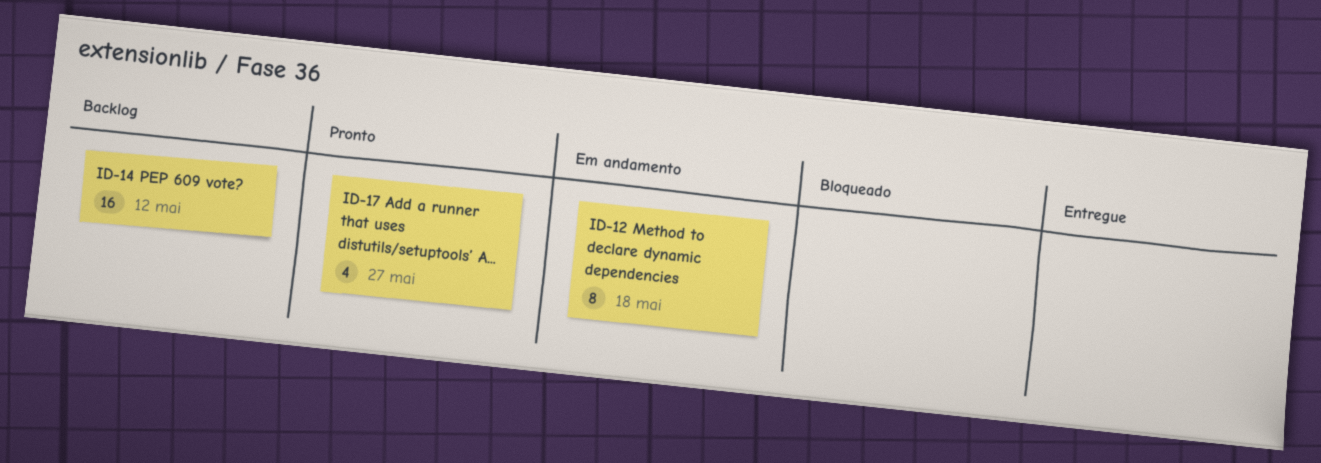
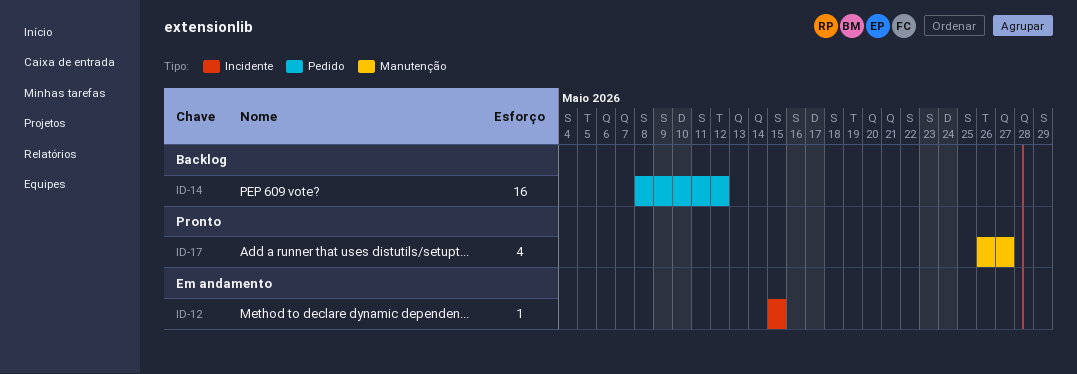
ID-12, estimate: 8 -> 1
ID-12, due: May 18 -> May 15

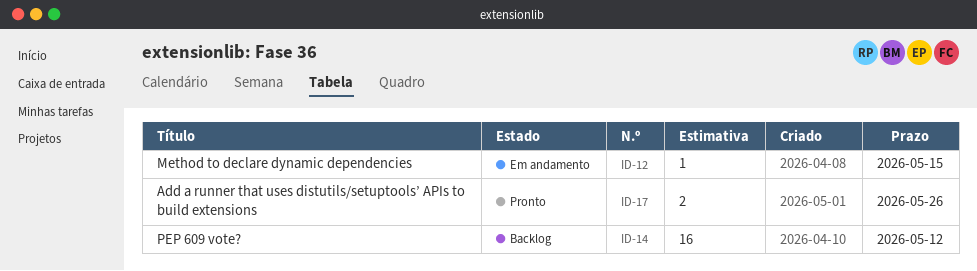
ID-17, estimate: 4 -> 2
ID-17, due: May 27 -> May 26

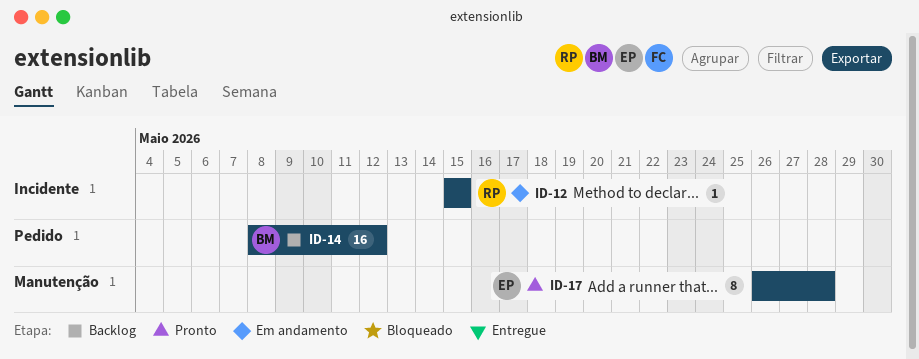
ID-17, estimate: 2 -> 8
ID-17, due: May 26 -> May 28

